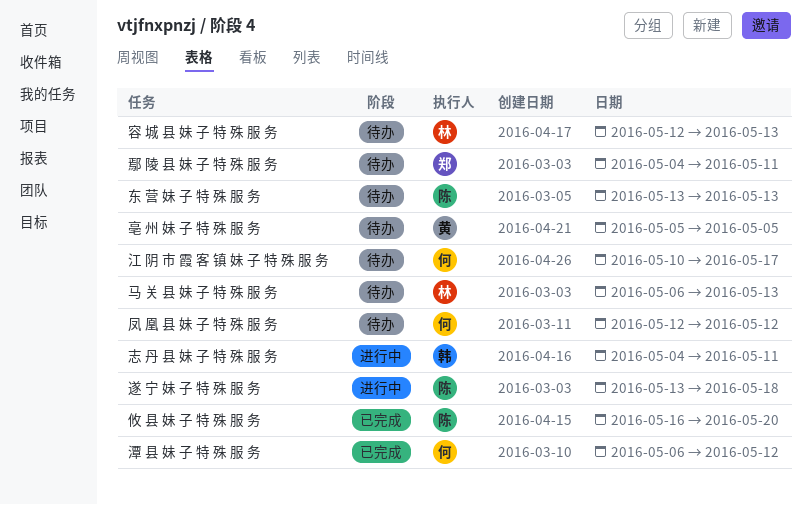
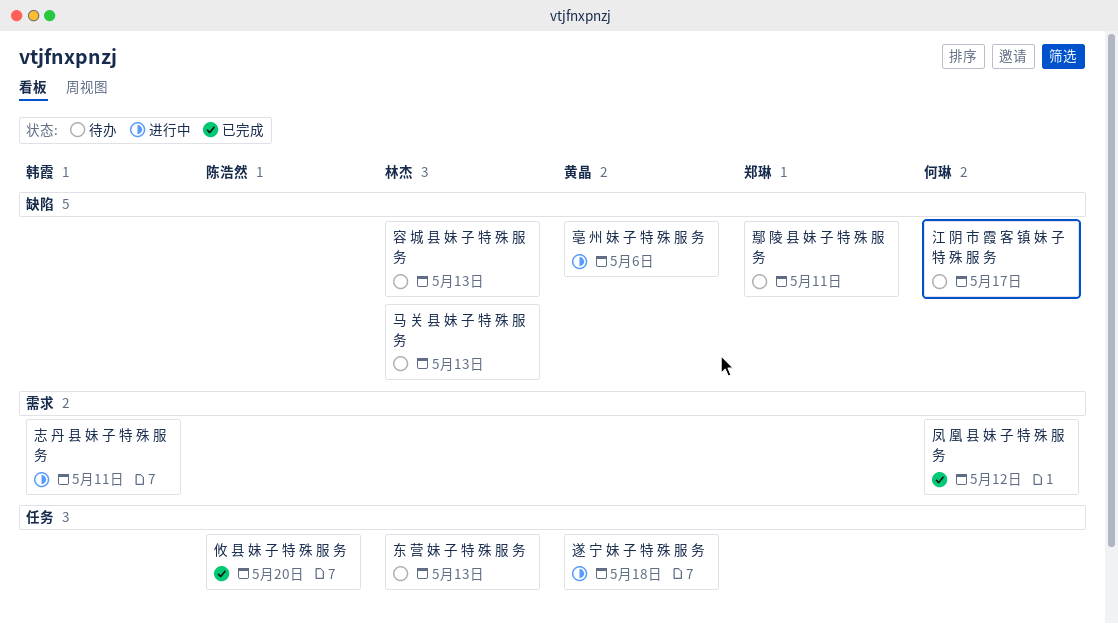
东 营 妹 子 特 殊 服 务, owner: 陈浩然 -> 林杰
亳 州 妹 子 特 殊 服 务, status: 待办 -> 进行中
亳 州 妹 子 特 殊 服 务, due: May 5 -> May 6
凤 凰 县 妹 子 特 殊 服 务, status: 待办 -> 已完成
潭 县 妹 子 特 殊 服 务: present -> none
遂 宁 妹 子 特 殊 服 务, owner: 陈浩然 -> 黄晶

